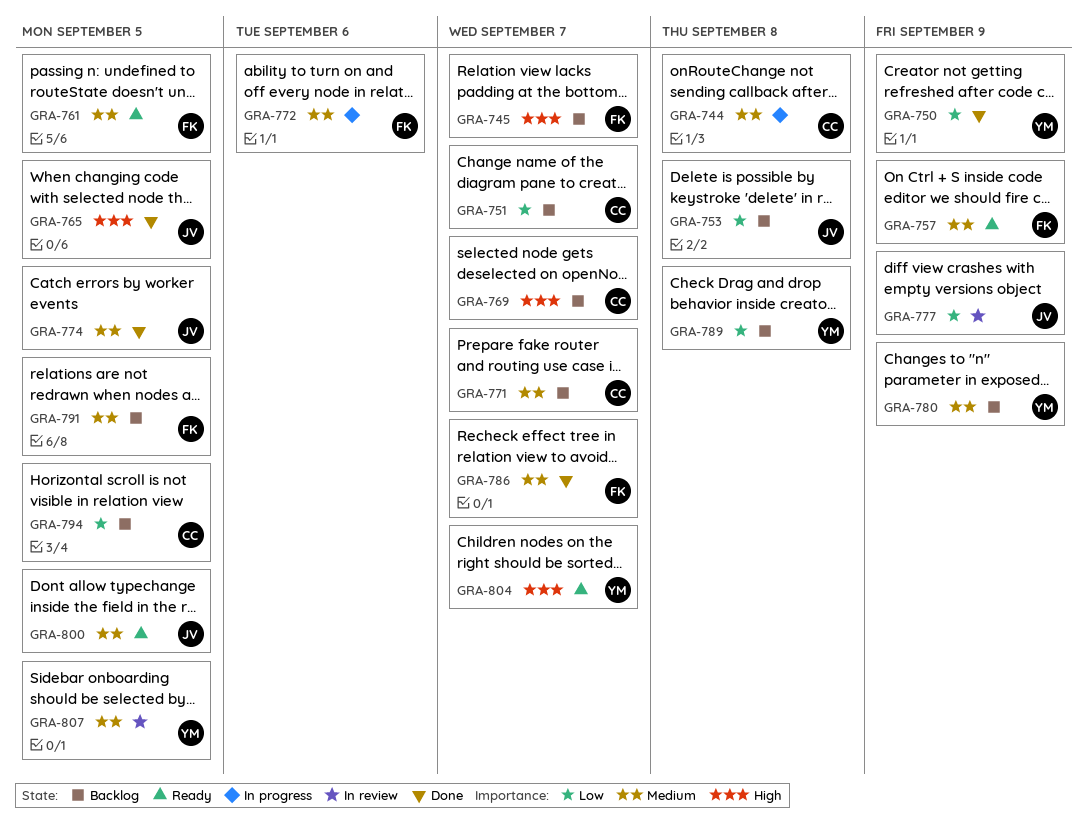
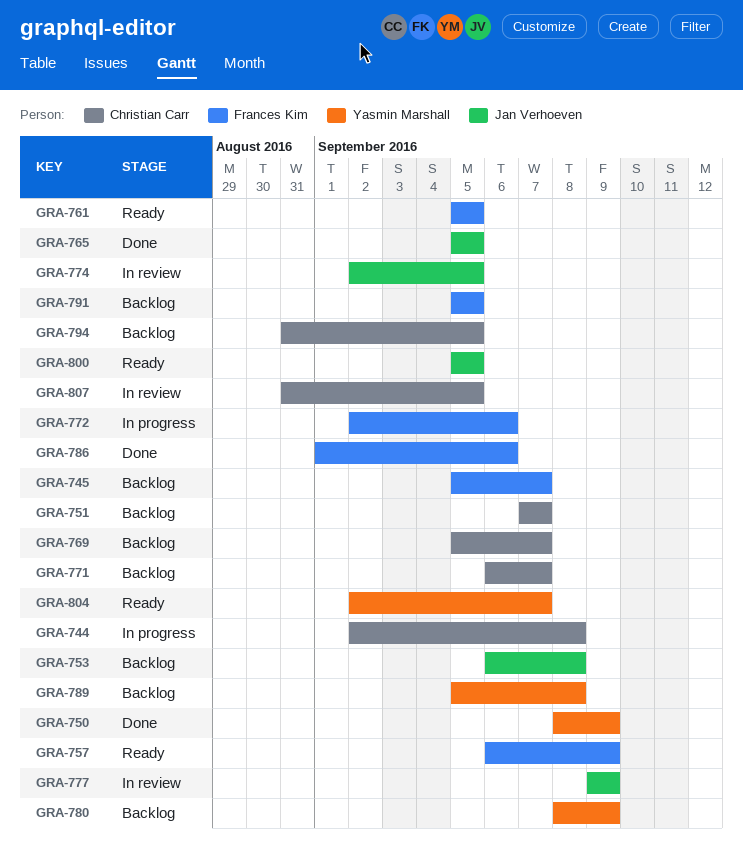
GRA-774, status: Done -> In review
GRA-786, due: Sep 7 -> Sep 6
GRA-807, owner: Yasmin Marshall -> Christian Carr

